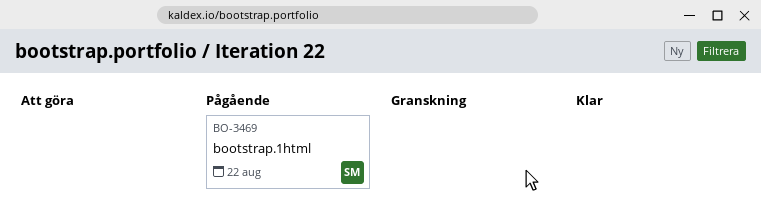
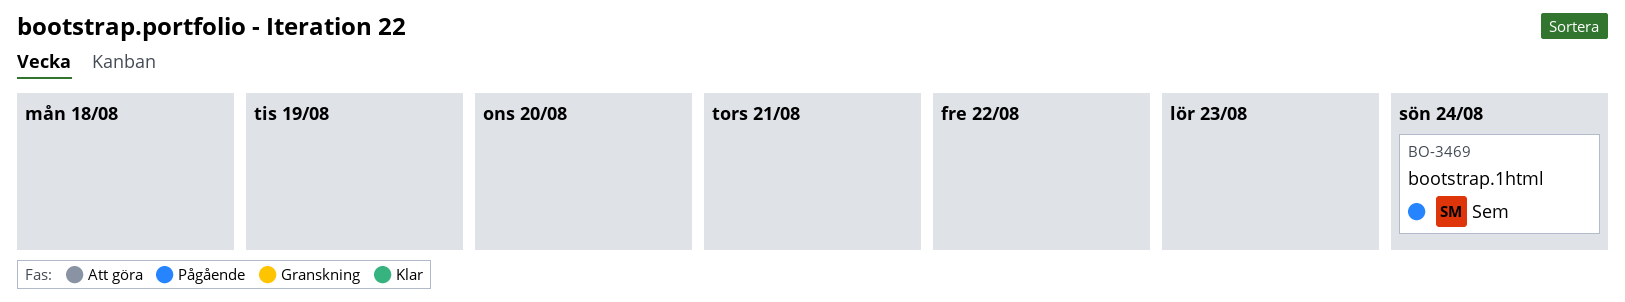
BO-3469, due: Aug 22 -> Aug 24

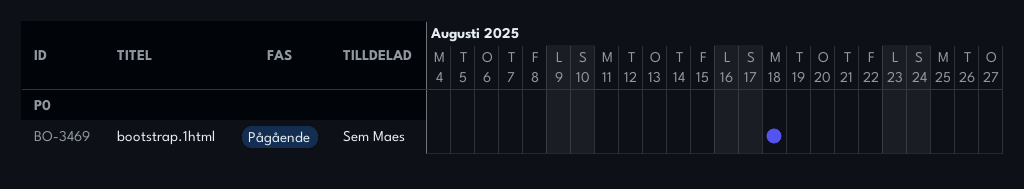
BO-3469, due: Aug 24 -> Aug 18

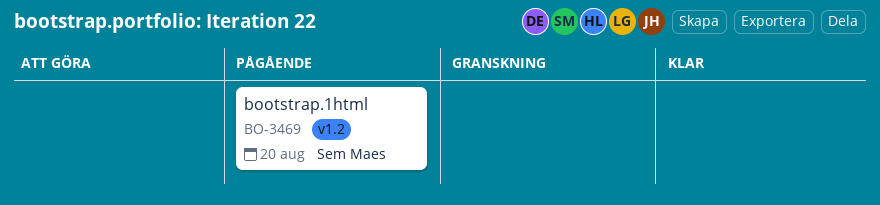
BO-3469, due: Aug 18 -> Aug 20

